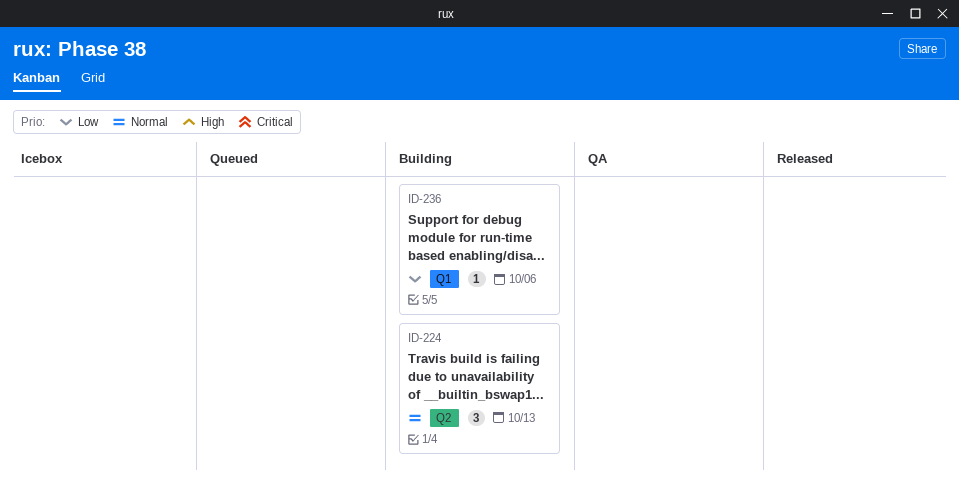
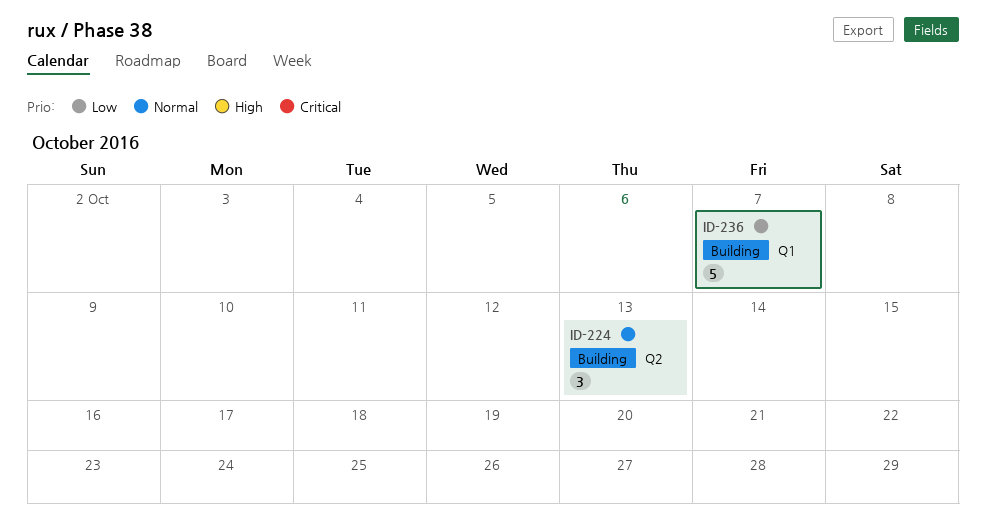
ID-236, estimate: 1 -> 5
ID-236, due: Oct 6 -> Oct 7

